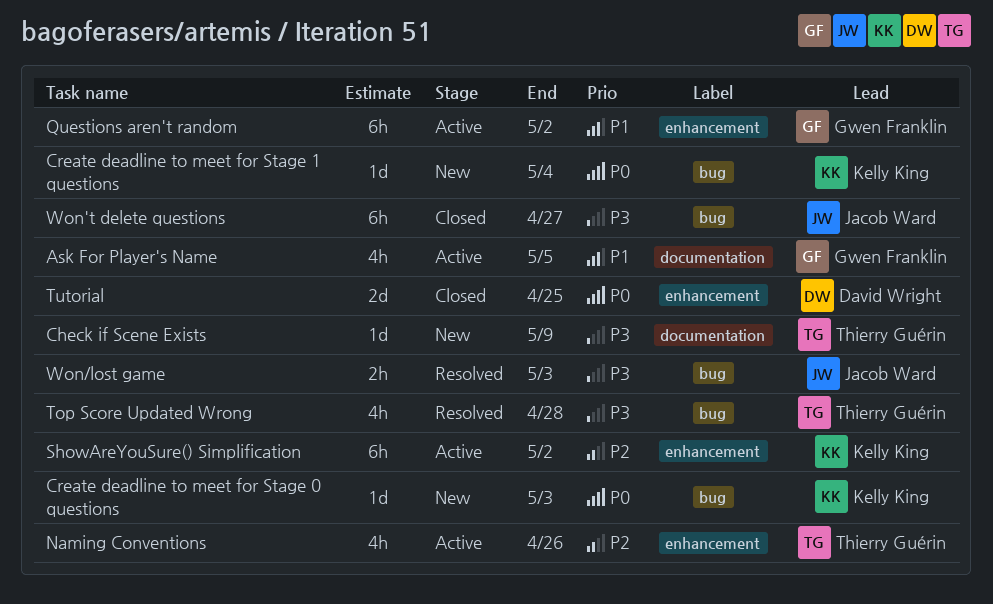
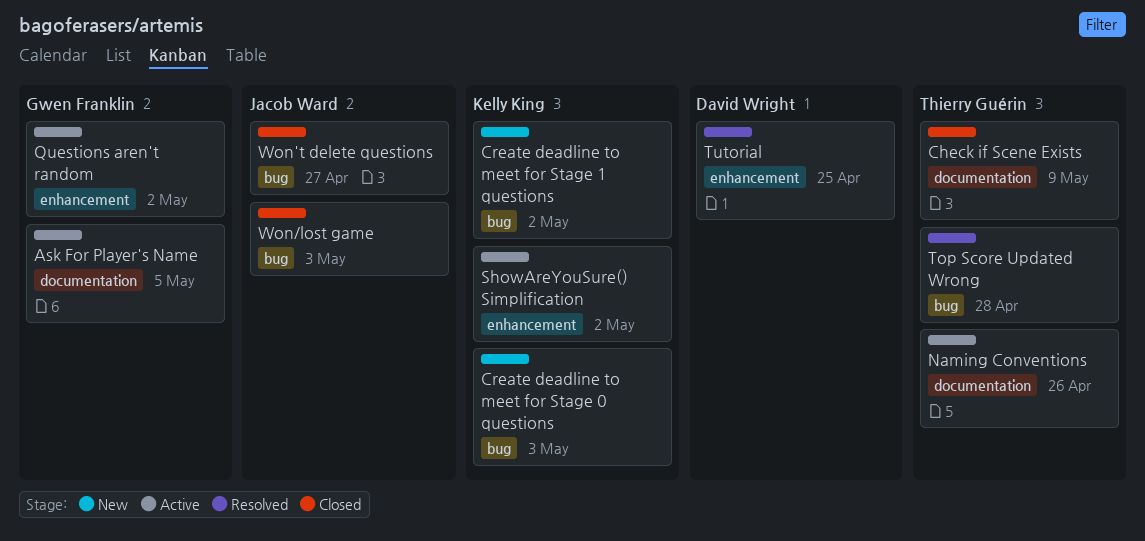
Check if Scene Exists, status: New -> Closed
Create deadline to meet for Stage 1 questions, due: May 4 -> May 2
Naming Conventions, label: enhancement -> documentation
Tutorial, status: Closed -> Resolved
Won/lost game, status: Resolved -> Closed

